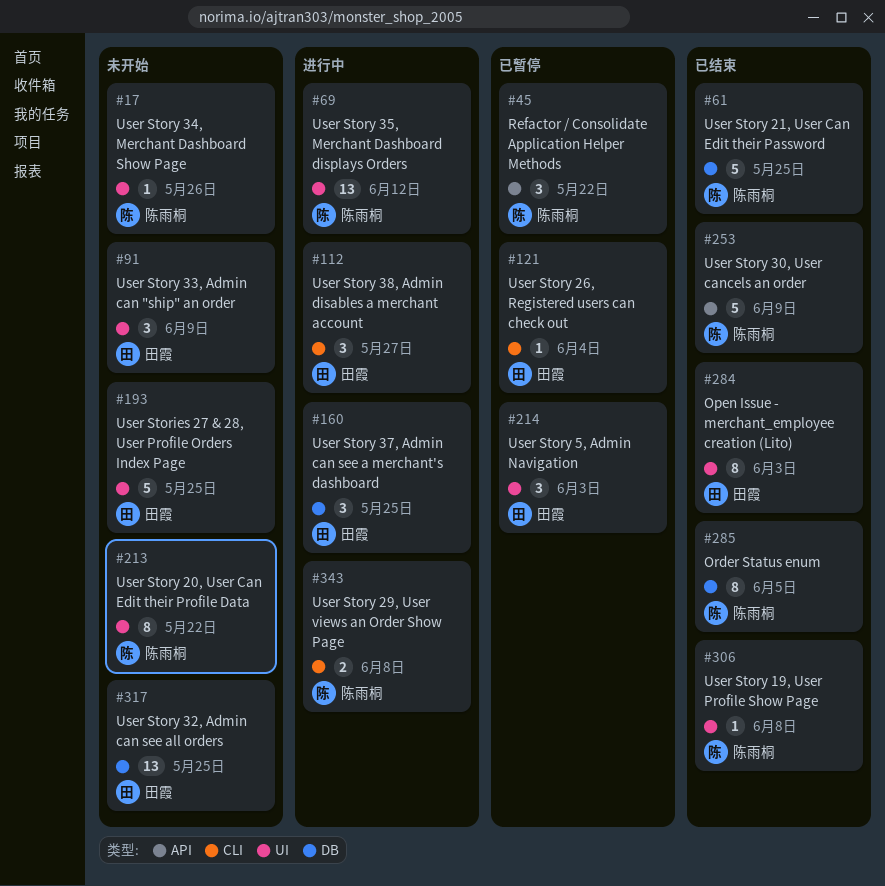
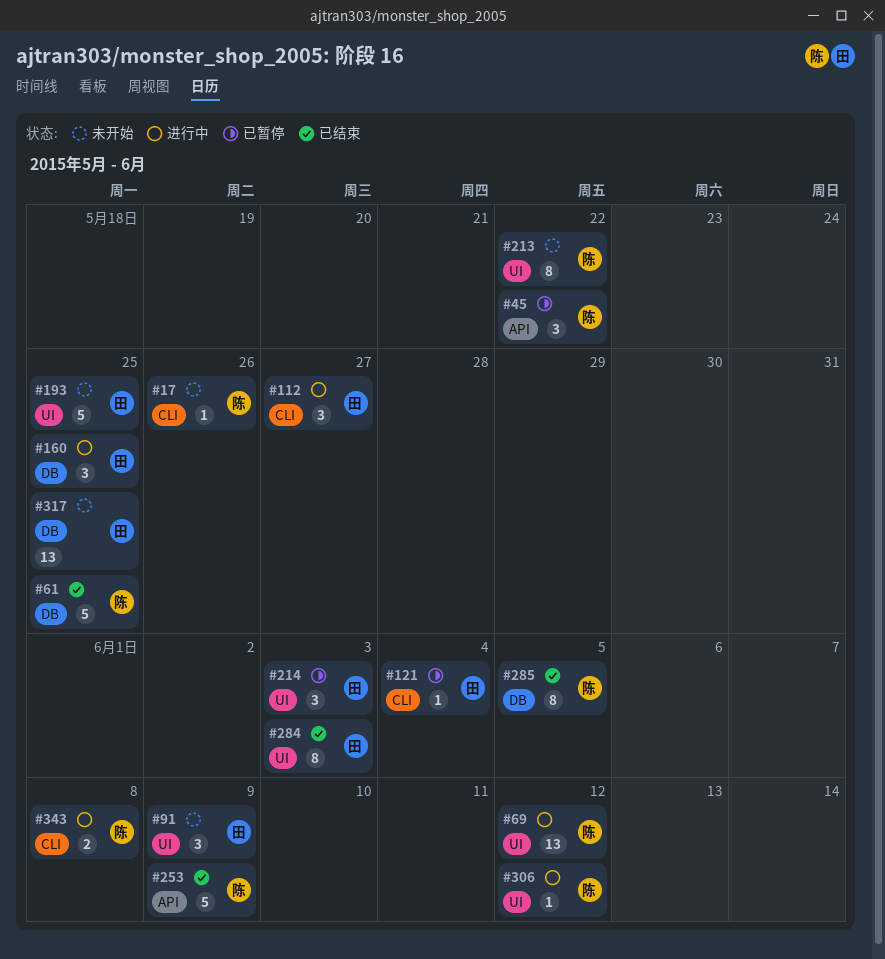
#17, label: UI -> CLI
#306, status: 已结束 -> 进行中
#306, due: Jun 8 -> Jun 12

